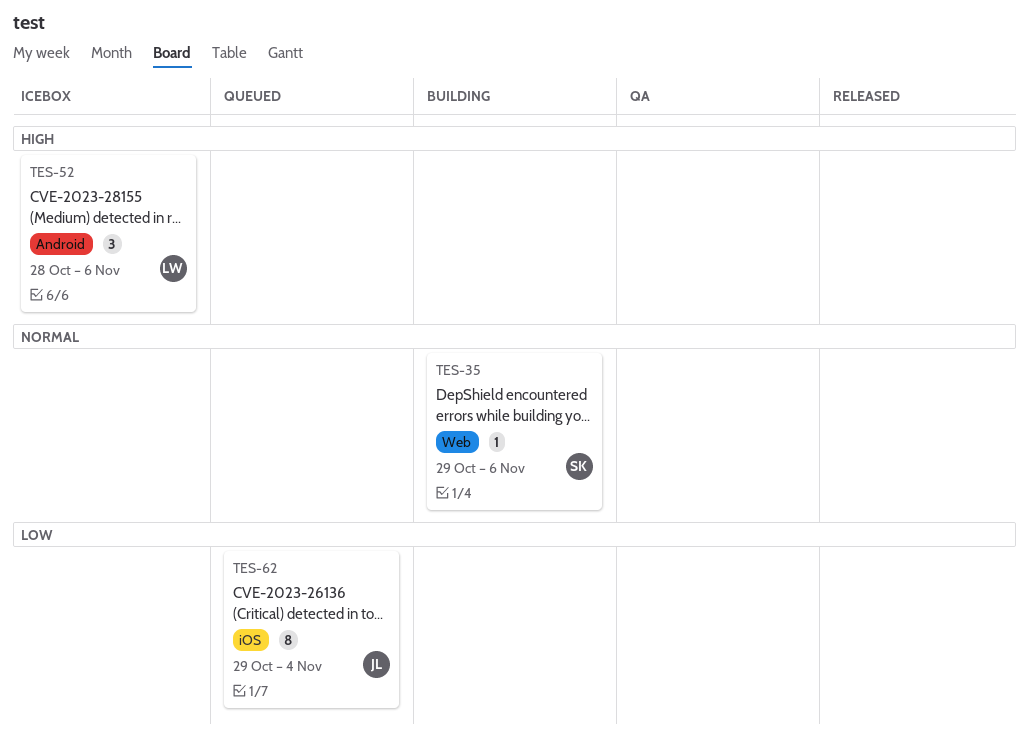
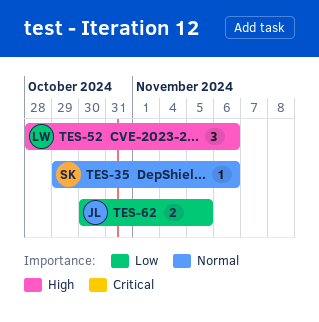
TES-62, estimate: 8 -> 2
TES-62, start: Oct 29 -> Oct 30
TES-62, due: Nov 4 -> Nov 5

